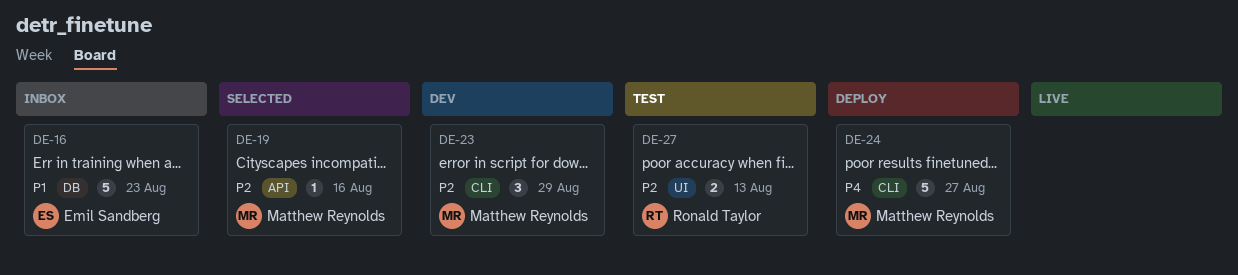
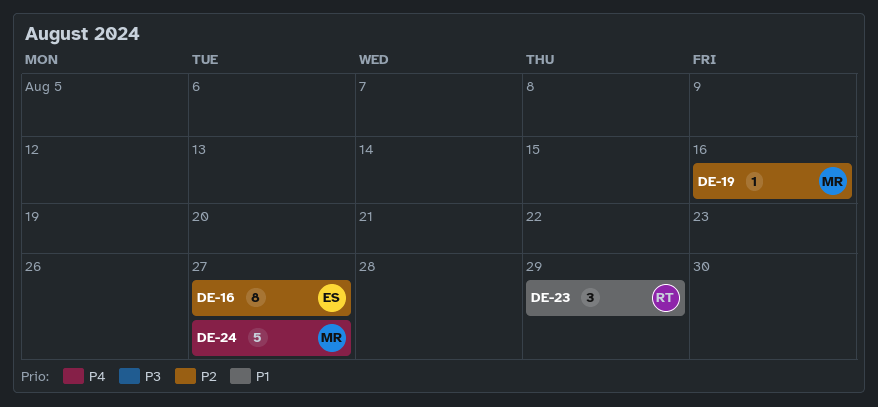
DE-16, priority: P1 -> P2
DE-16, estimate: 5 -> 8
DE-16, due: Aug 23 -> Aug 27
DE-23, owner: Matthew Reynolds -> Ronald Taylor
DE-23, priority: P2 -> P1
DE-27: present -> none

